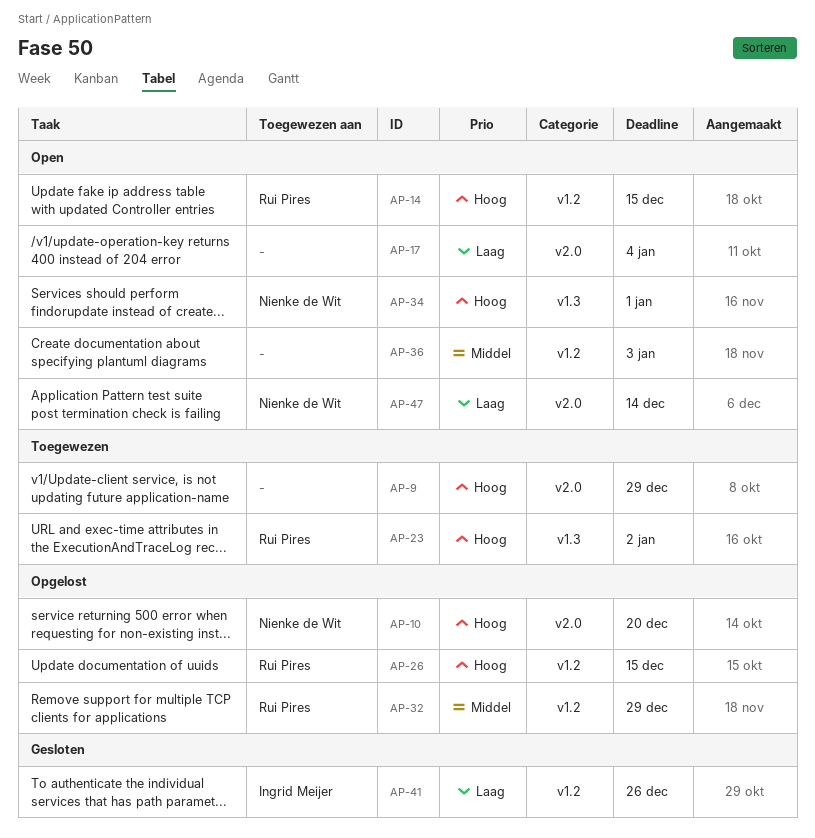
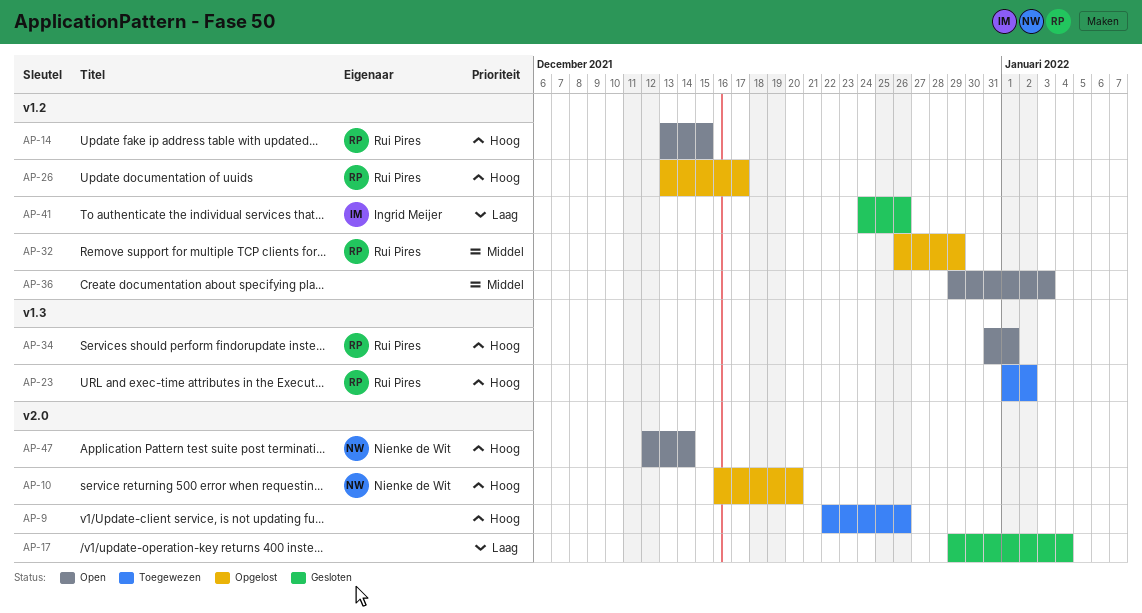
AP-9, due: Dec 29 -> Dec 26
AP-17, status: Open -> Gesloten
AP-26, due: Dec 15 -> Dec 17
AP-34, owner: Nienke de Wit -> Rui Pires
AP-47, priority: Laag -> Hoog

